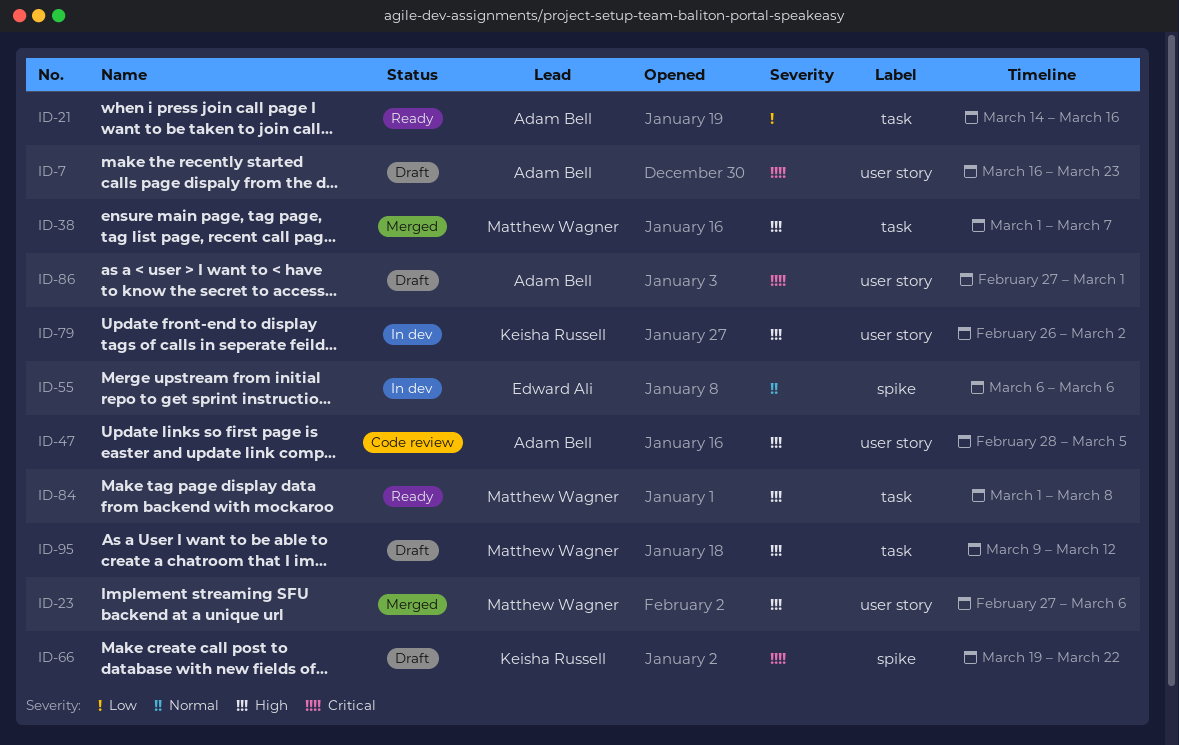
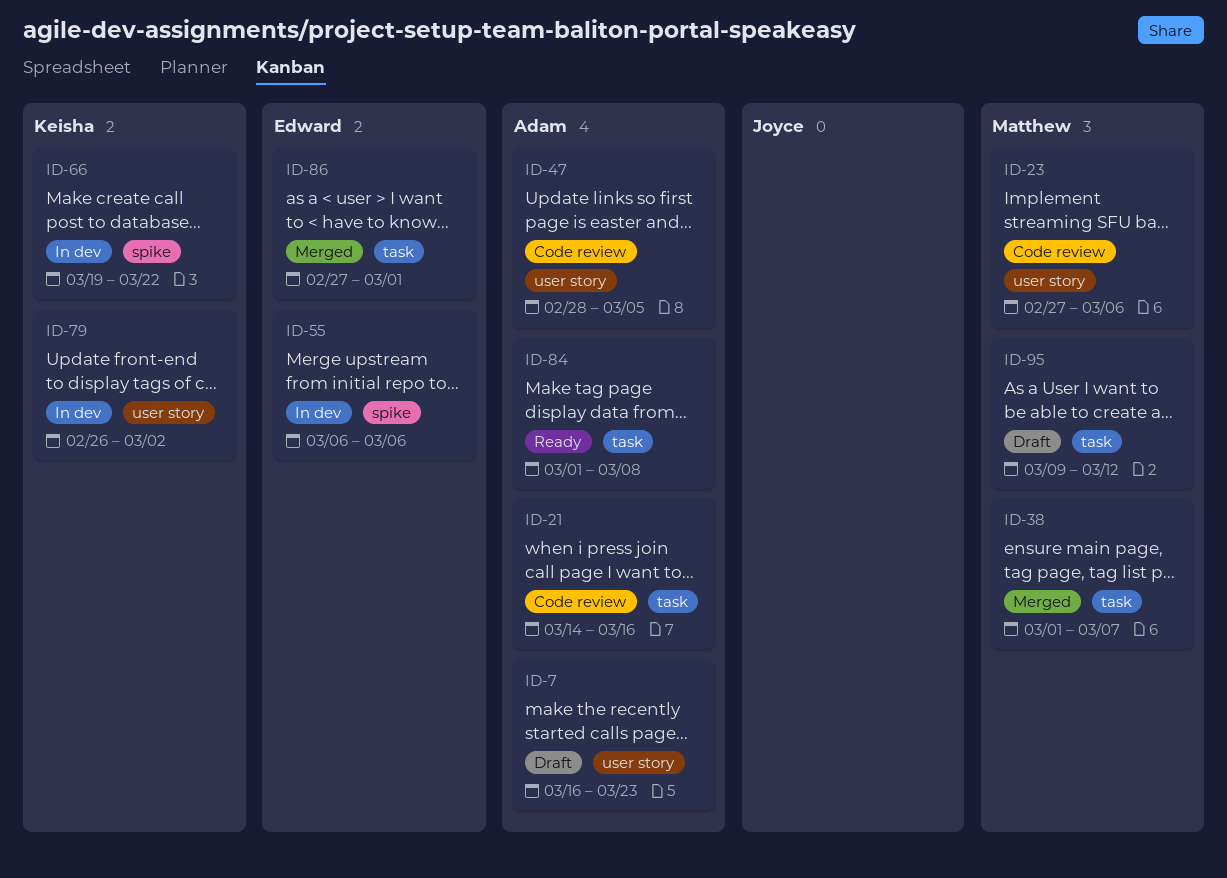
ID-21, status: Ready -> Code review
ID-23, status: Merged -> Code review
ID-66, status: Draft -> In dev
ID-84, owner: Matthew Wagner -> Adam Bell
ID-86, status: Draft -> Merged
ID-86, owner: Adam Bell -> Edward Ali
ID-86, label: user story -> task

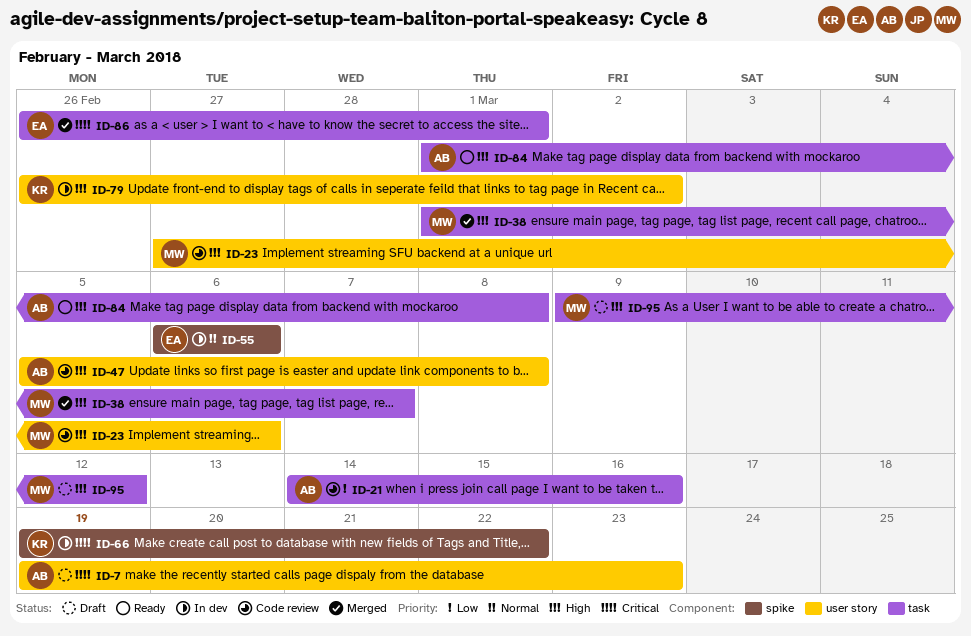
ID-7, start: Mar 16 -> Mar 19
ID-47, start: Feb 28 -> Mar 5
ID-47, due: Mar 5 -> Mar 8
ID-86, start: Feb 27 -> Feb 26

